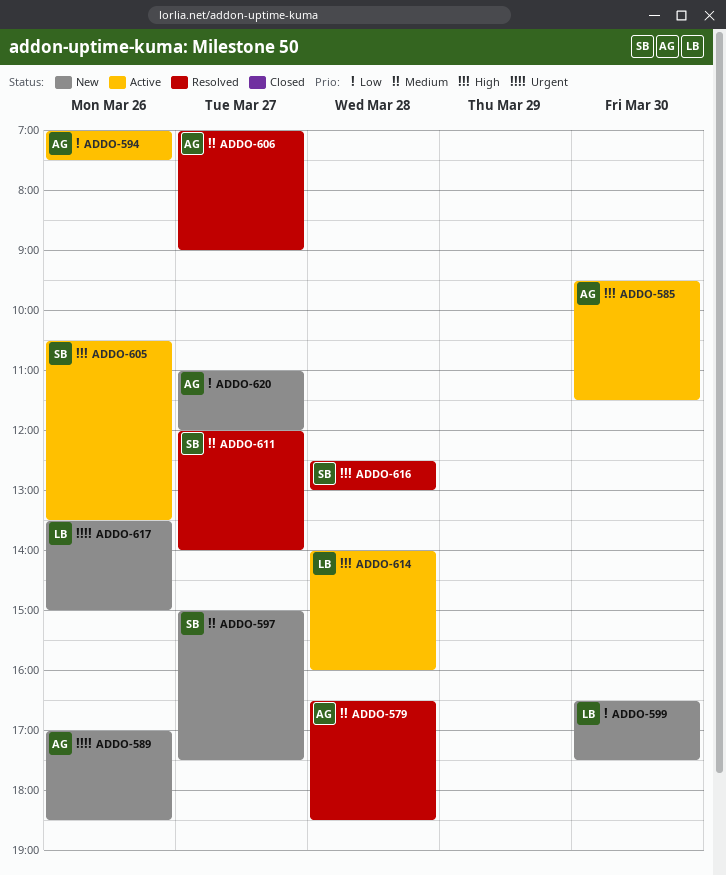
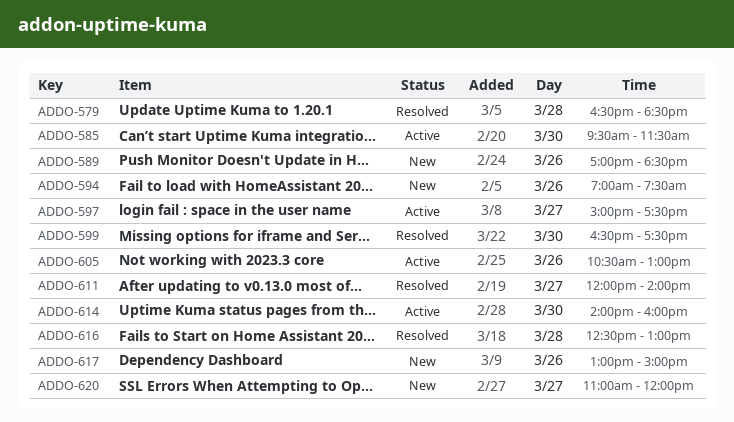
ADDO-594, status: Active -> New
ADDO-597, status: New -> Active
ADDO-599, status: New -> Resolved
ADDO-605, ends: 13:30 -> 13:00
ADDO-606: present -> none
ADDO-614, day: Mar 28 -> Mar 30
ADDO-617, begins: 13:30 -> 13:00

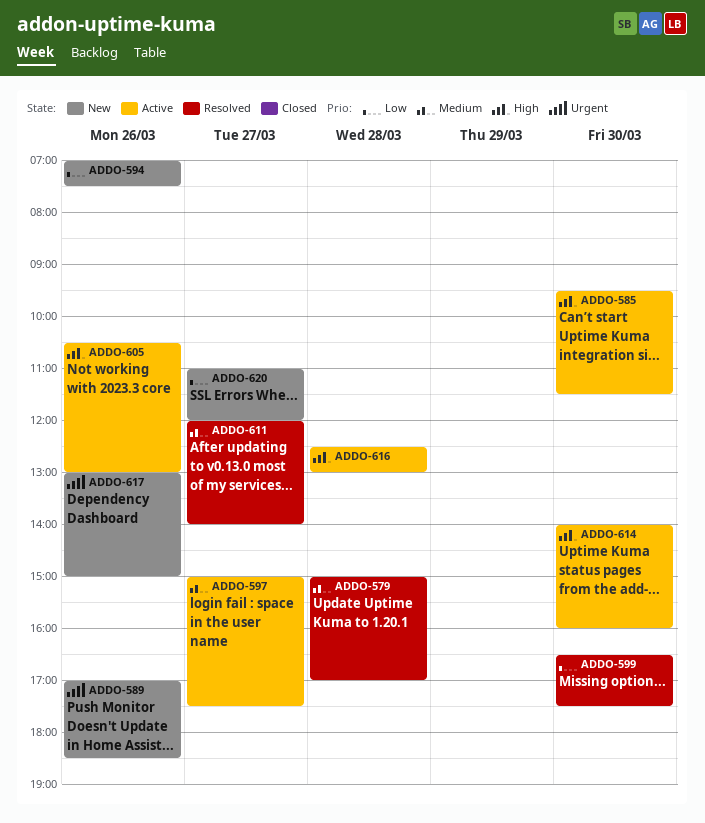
ADDO-579, begins: 16:30 -> 15:00
ADDO-579, ends: 18:30 -> 17:00
ADDO-616, status: Resolved -> Active

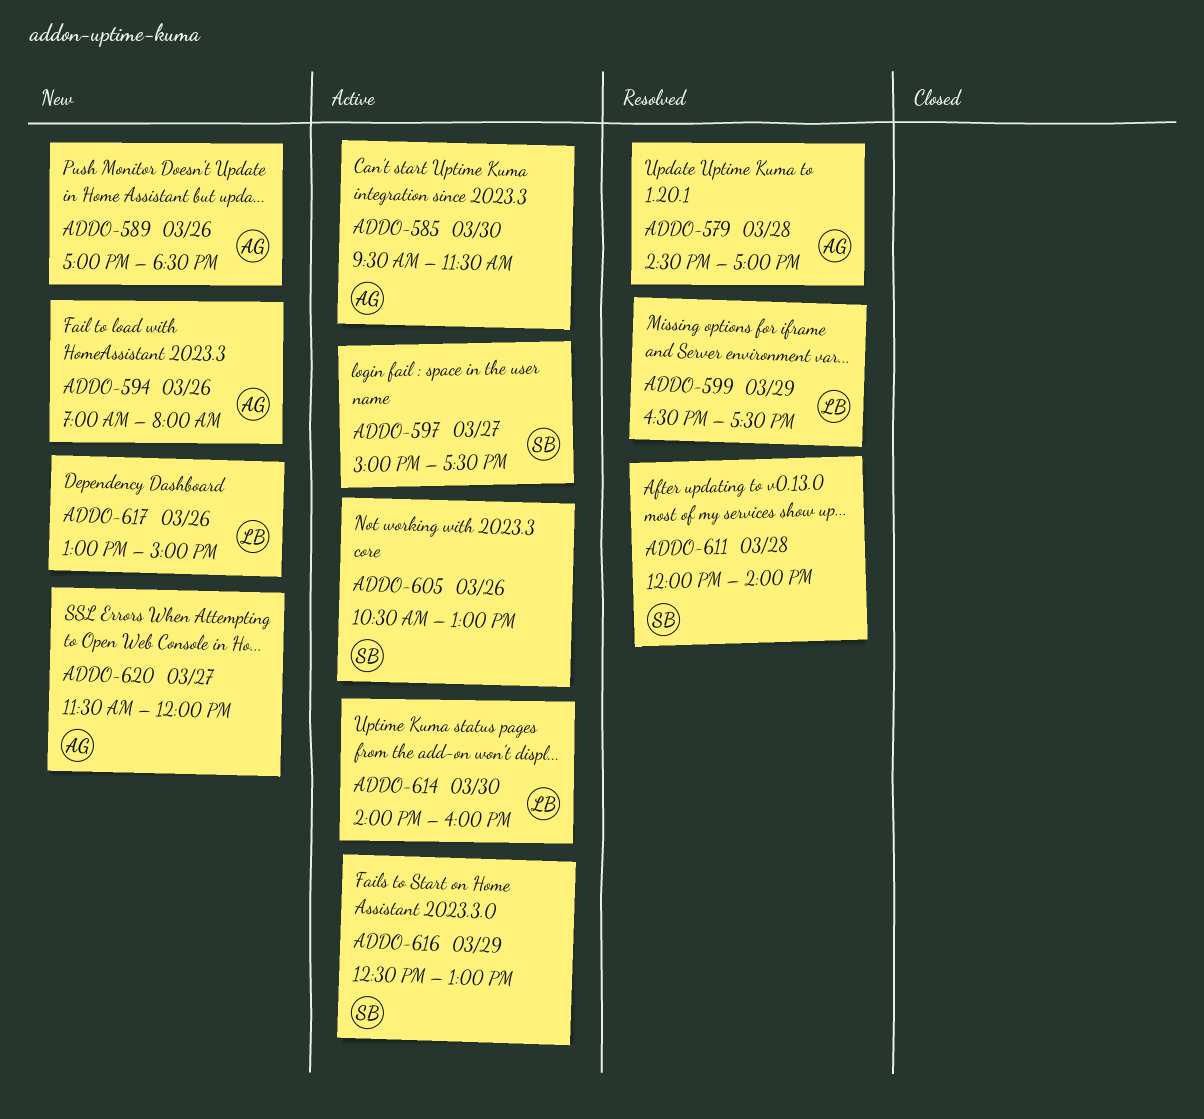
ADDO-579, begins: 15:00 -> 14:30
ADDO-594, ends: 07:30 -> 08:00
ADDO-599, day: Mar 30 -> Mar 29
ADDO-611, day: Mar 27 -> Mar 28
ADDO-616, day: Mar 28 -> Mar 29
ADDO-620, begins: 11:00 -> 11:30

